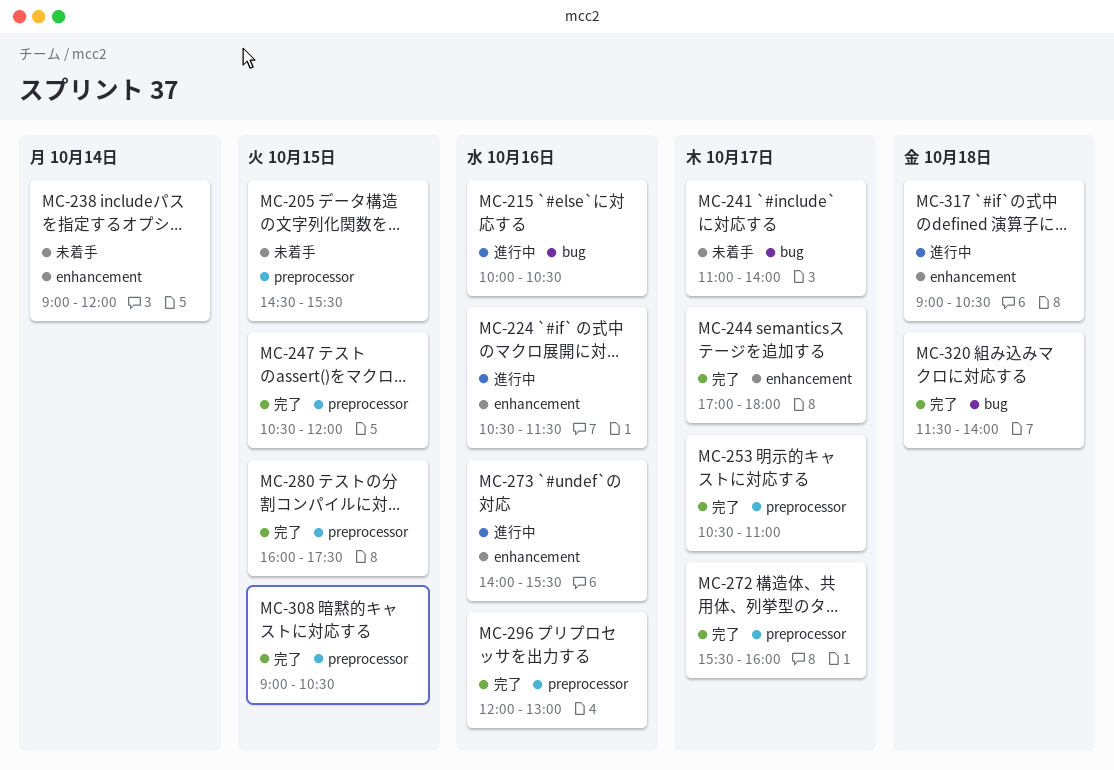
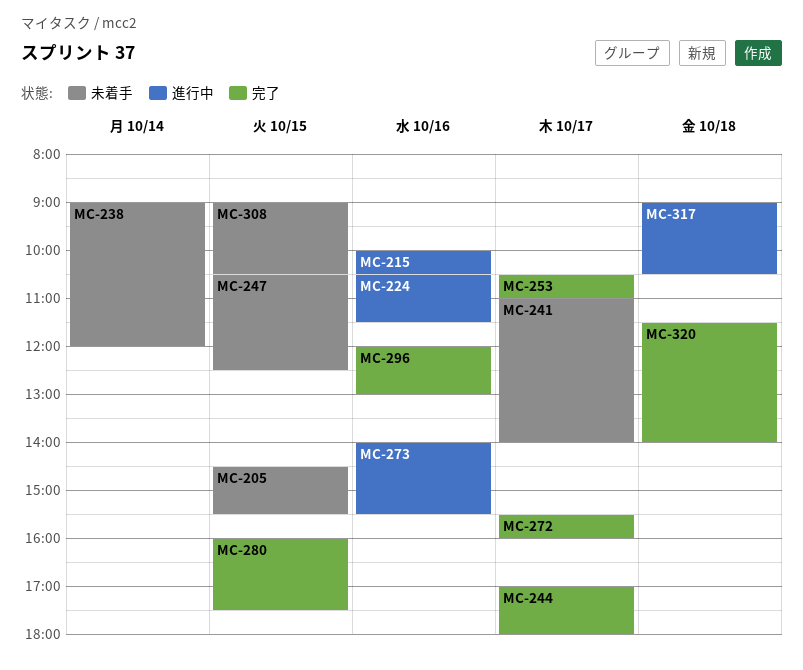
MC-247, status: 完了 -> 未着手
MC-247, ends: 12:00 -> 12:30
MC-308, status: 完了 -> 未着手

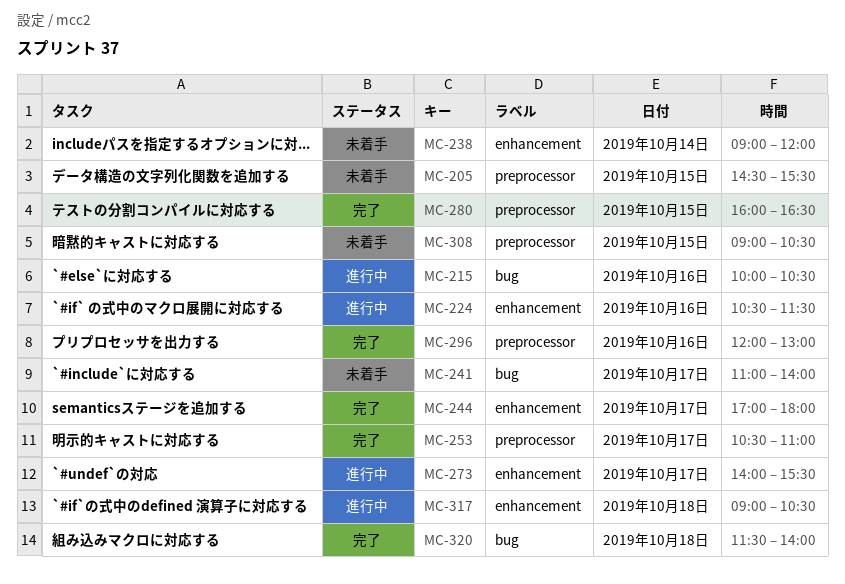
MC-247: present -> none
MC-272: present -> none
MC-273, day: Oct 16 -> Oct 17
MC-280, ends: 17:30 -> 16:30

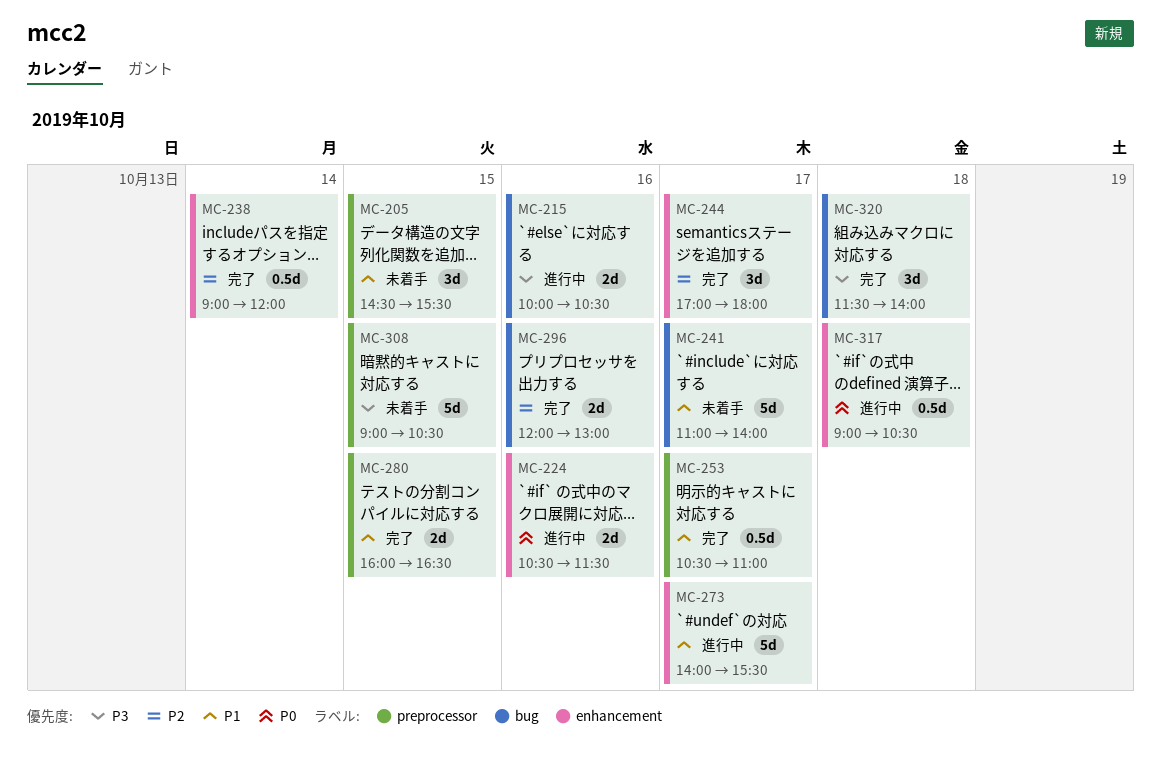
MC-238, status: 未着手 -> 完了
MC-296, label: preprocessor -> bug

